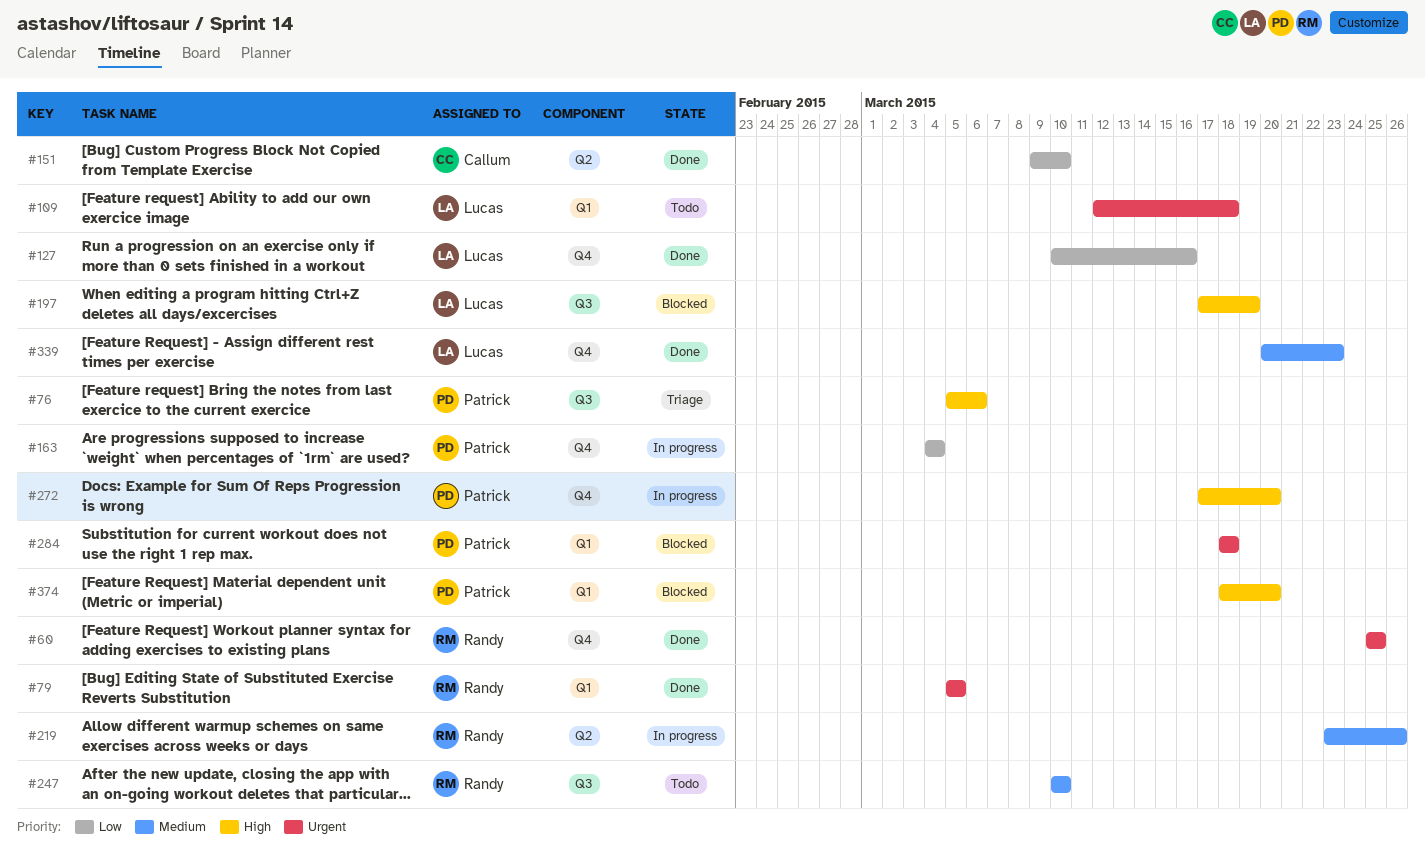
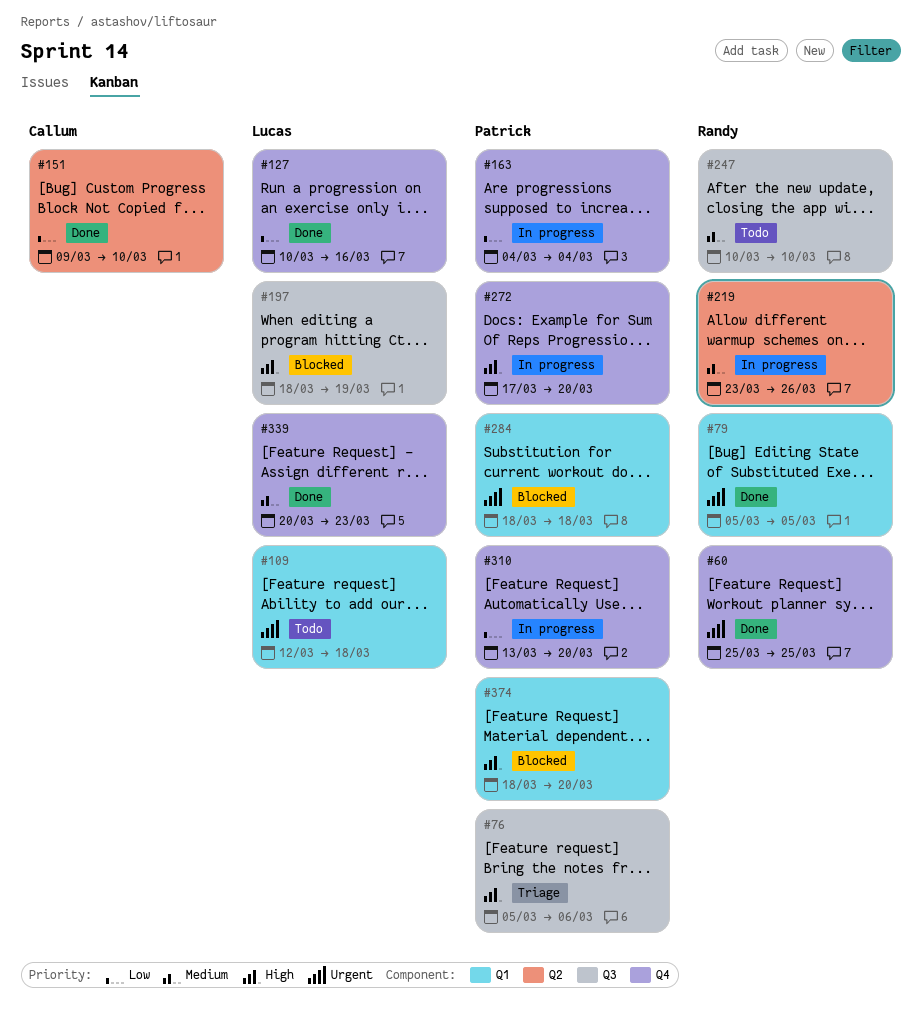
#197, start: Mar 17 -> Mar 18
#310: none -> present

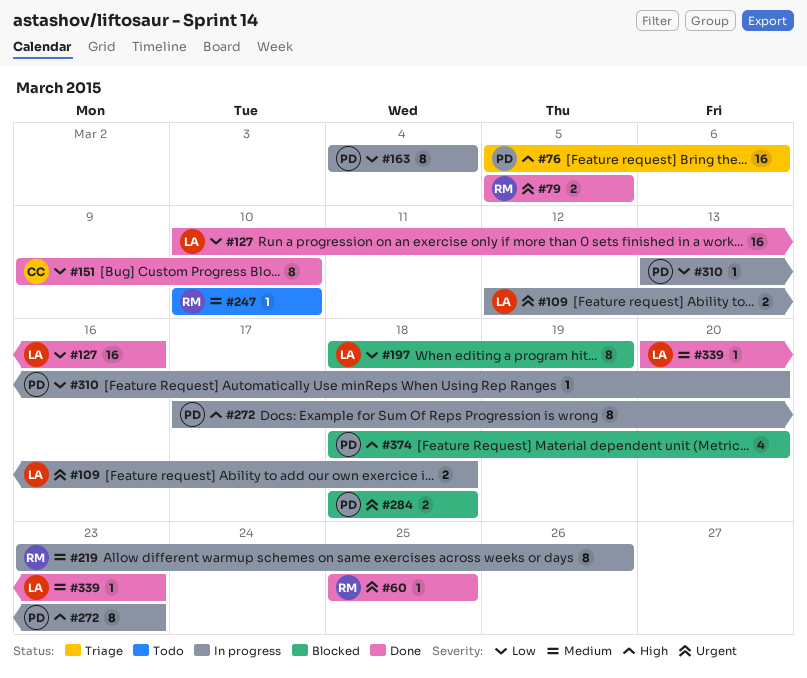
#109, status: Todo -> In progress
#197, priority: High -> Low
#272, due: Mar 20 -> Mar 23

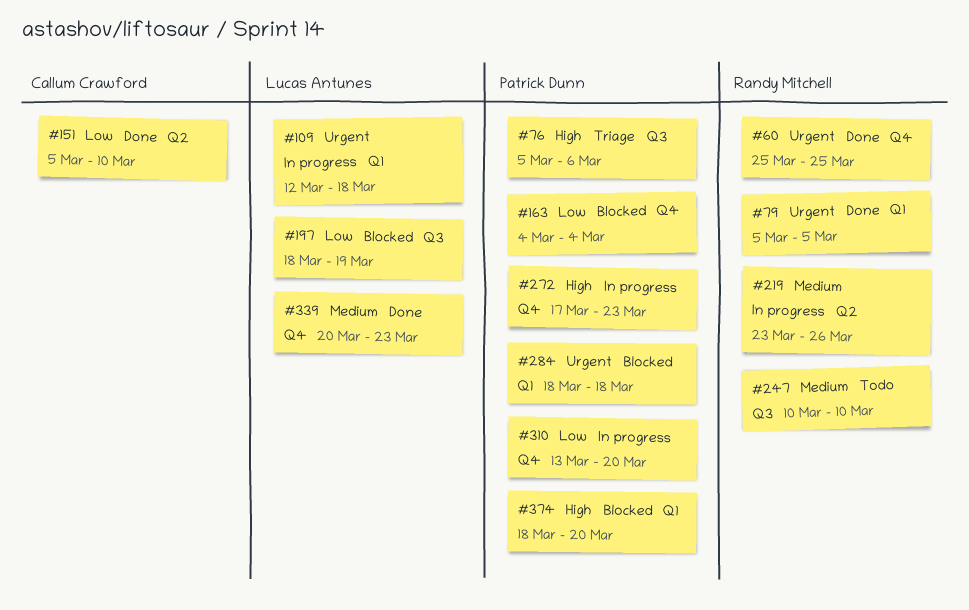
#127: present -> none
#151, start: Mar 9 -> Mar 5
#163, status: In progress -> Blocked

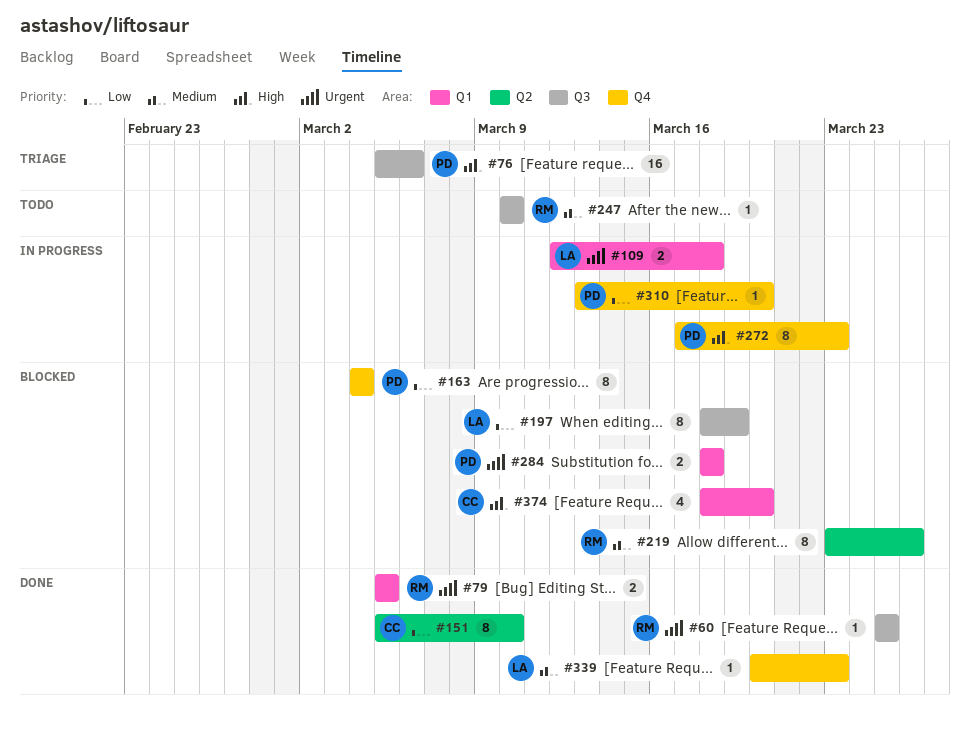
#60, label: Q4 -> Q3
#219, status: In progress -> Blocked
#374, owner: Patrick Dunn -> Callum Crawford

